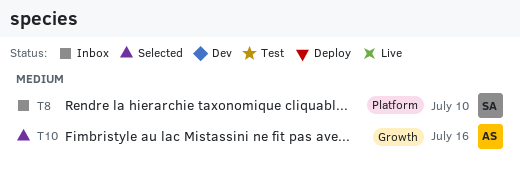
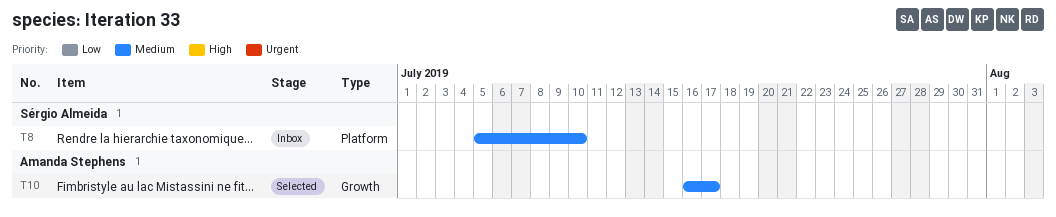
T10, due: Jul 16 -> Jul 17

